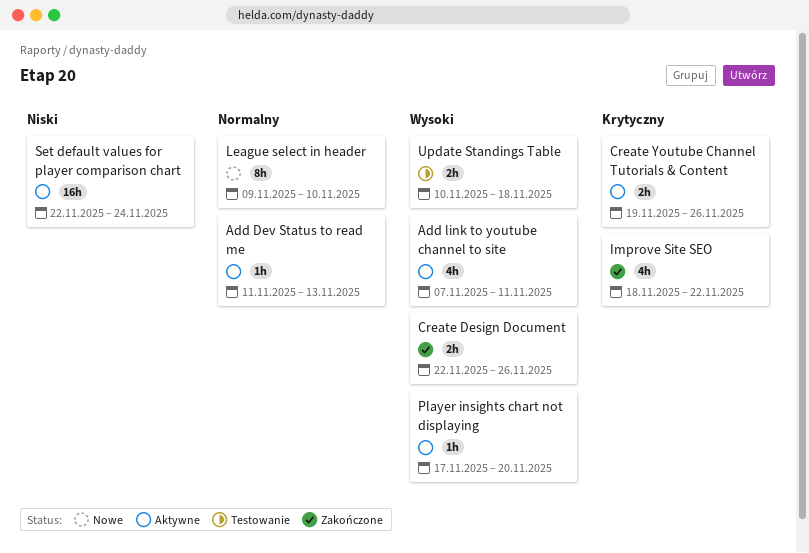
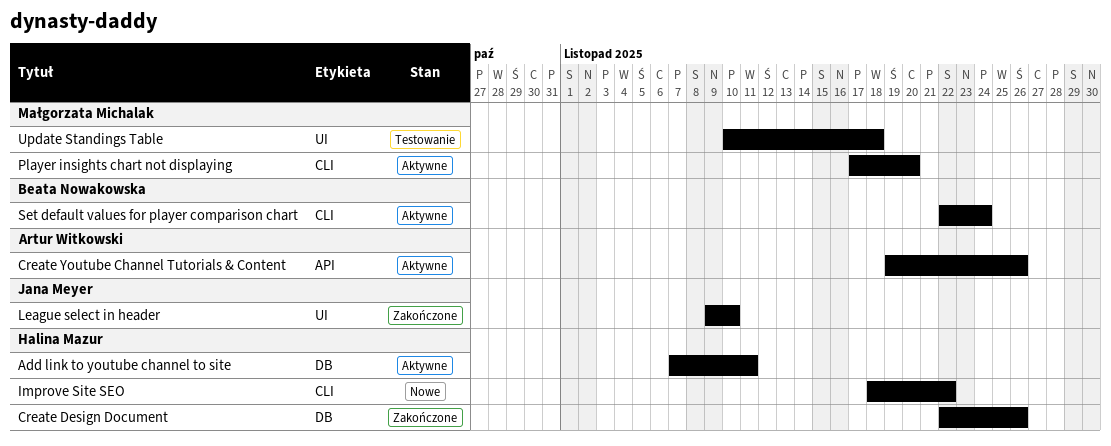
Add Dev Status to read me: present -> none
Improve Site SEO, status: Zakończone -> Nowe
League select in header, status: Nowe -> Zakończone

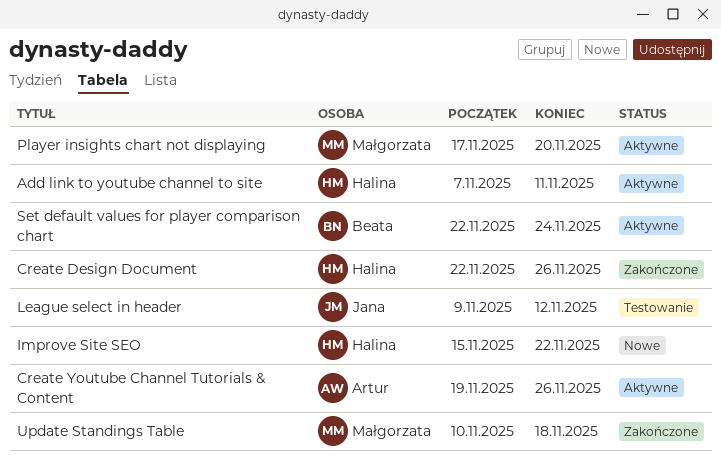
Improve Site SEO, start: Nov 18 -> Nov 15
League select in header, status: Zakończone -> Testowanie
League select in header, due: Nov 10 -> Nov 12
Update Standings Table, status: Testowanie -> Zakończone

